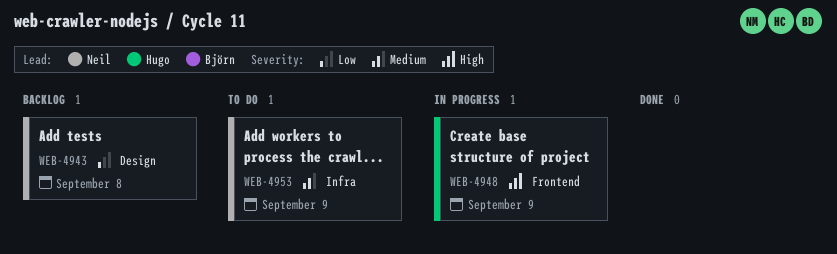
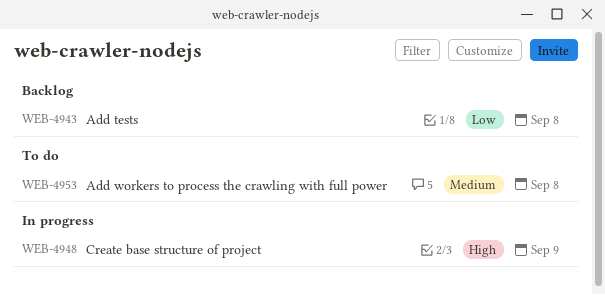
WEB-4953, due: Sep 9 -> Sep 8

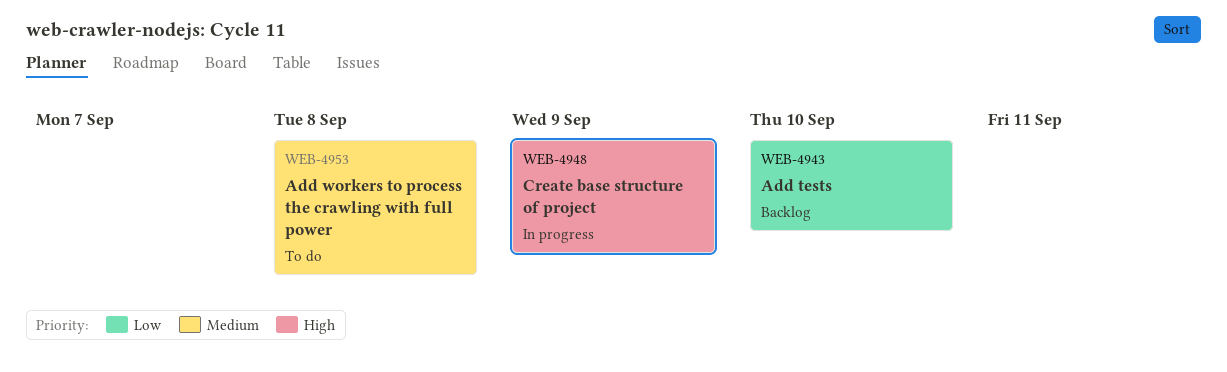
WEB-4943, due: Sep 8 -> Sep 10

